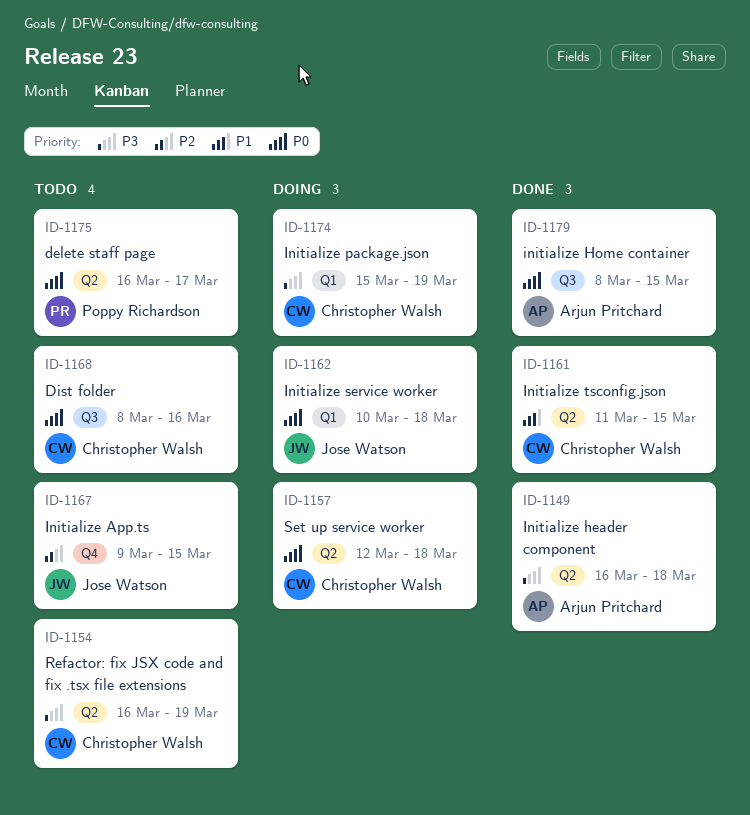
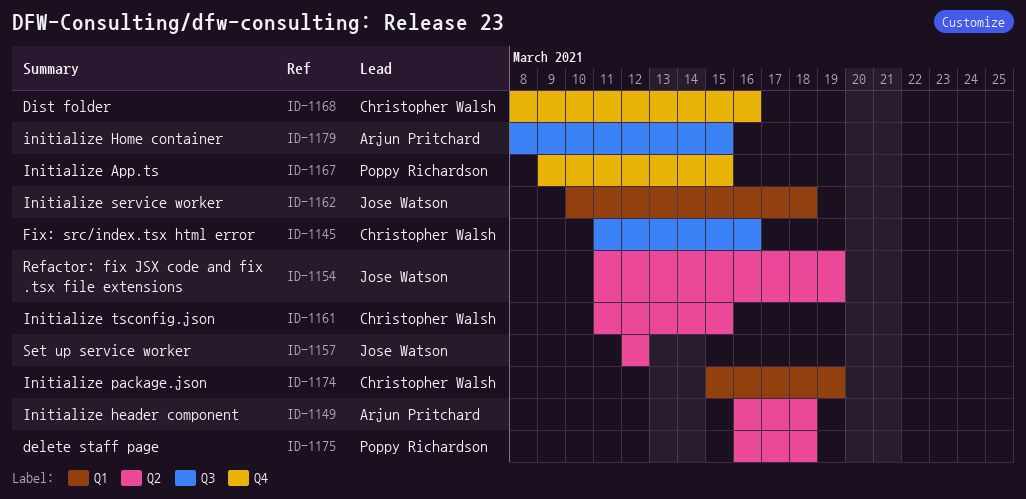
ID-1145: none -> present
ID-1154, owner: Christopher Walsh -> Jose Watson
ID-1154, start: Mar 16 -> Mar 11
ID-1157, owner: Christopher Walsh -> Jose Watson
ID-1157, due: Mar 18 -> Mar 12
ID-1167, owner: Jose Watson -> Poppy Richardson
ID-1168, label: Q3 -> Q4
ID-1175, due: Mar 17 -> Mar 18

